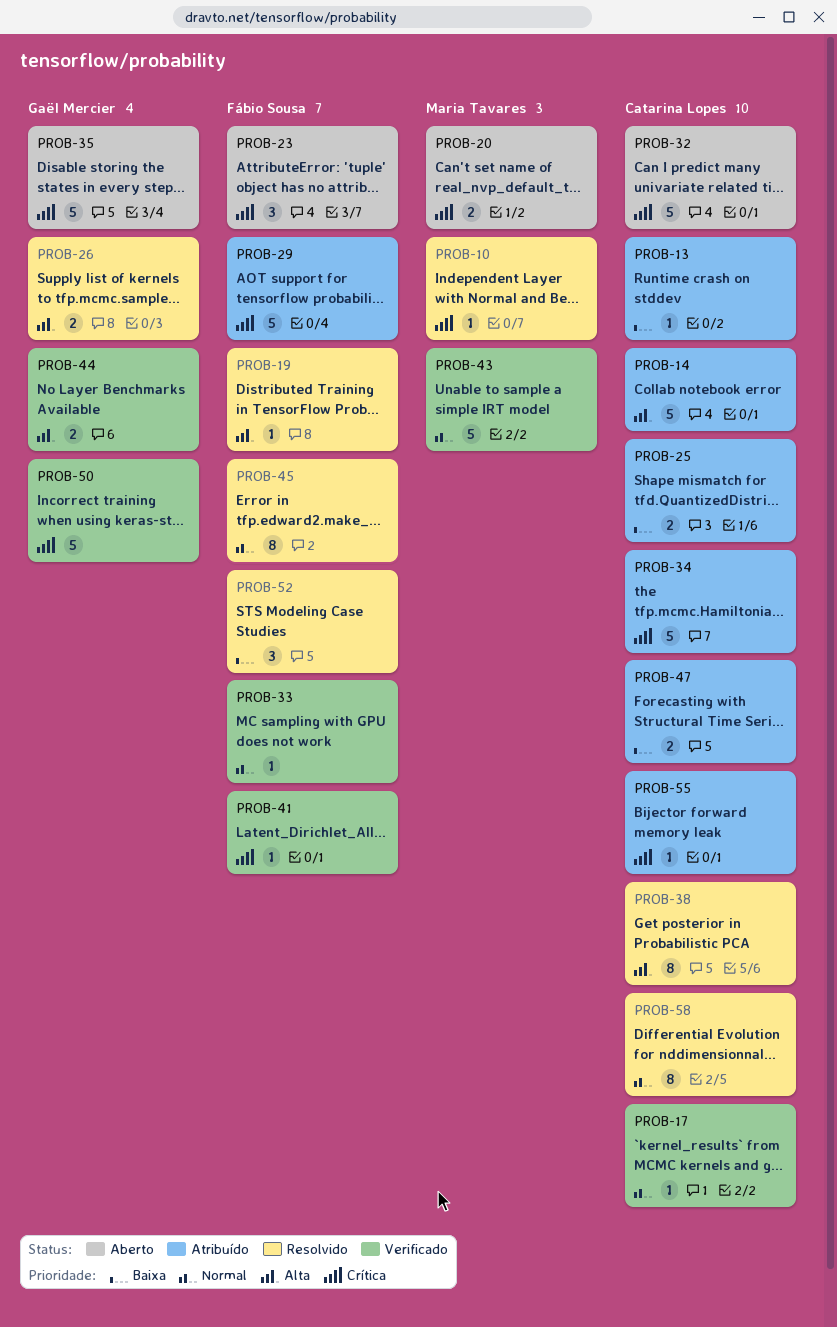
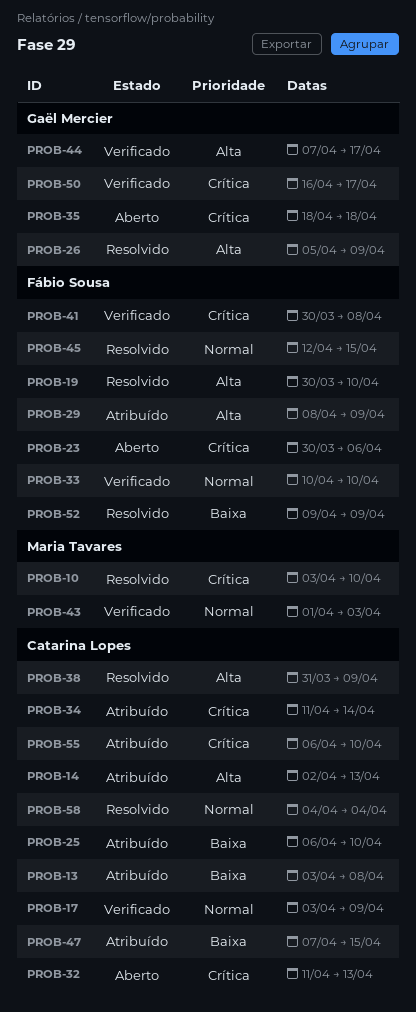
PROB-20: present -> none
PROB-29, priority: Crítica -> Alta

